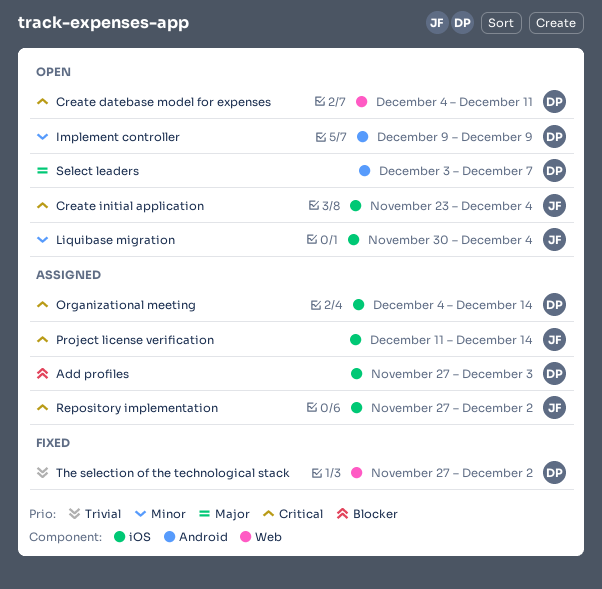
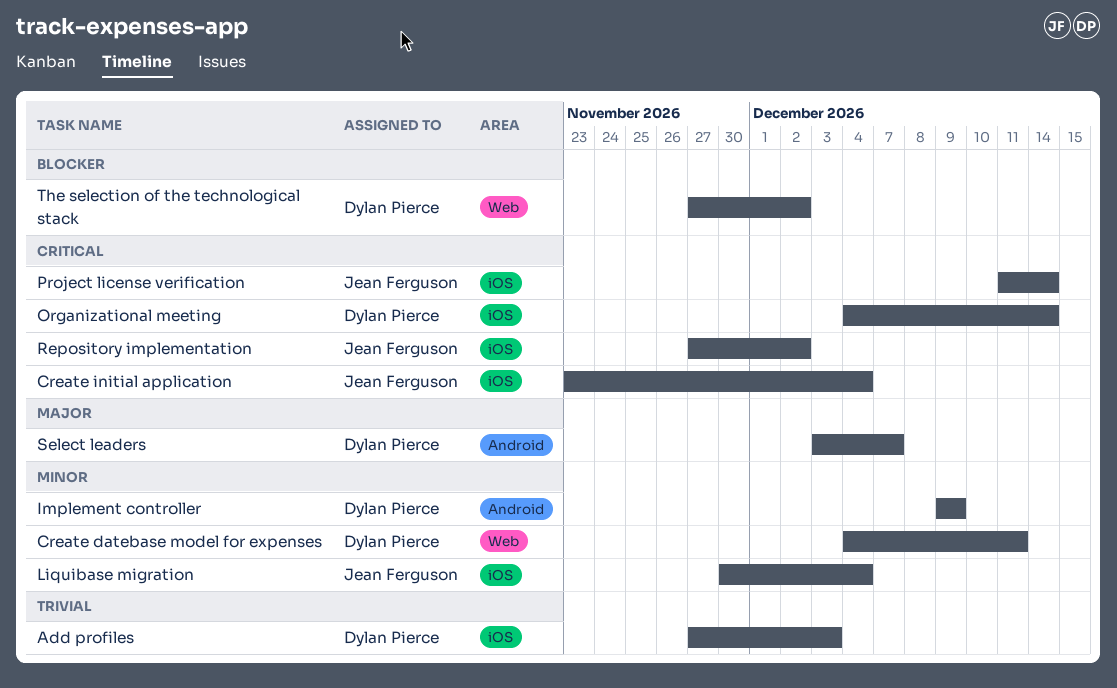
Add profiles, priority: Blocker -> Trivial
Create datebase model for expenses, priority: Critical -> Minor
The selection of the technological stack, priority: Trivial -> Blocker

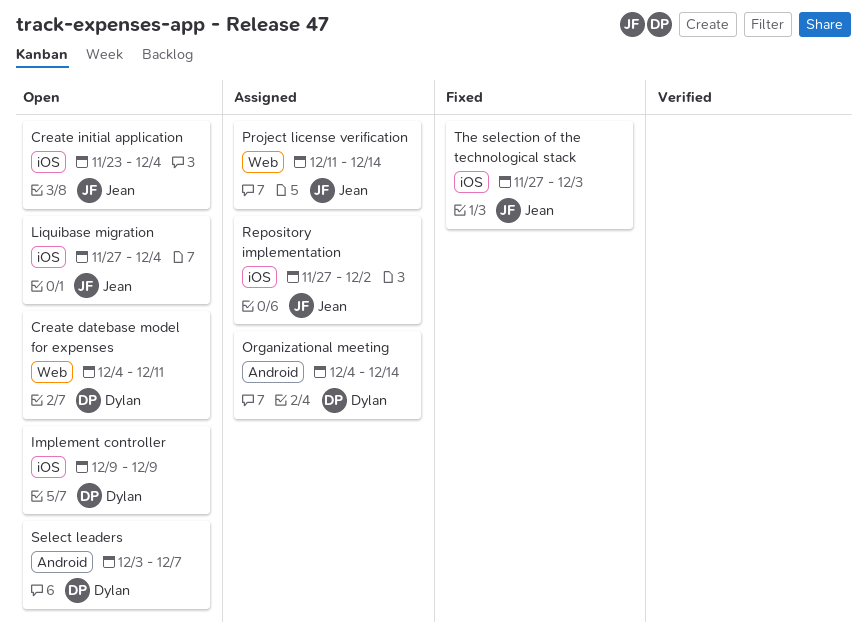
Add profiles: present -> none
Implement controller, label: Android -> iOS
Liquibase migration, start: Nov 30 -> Nov 27
Organizational meeting, label: iOS -> Android
Project license verification, label: iOS -> Web
The selection of the technological stack, owner: Dylan Pierce -> Jean Ferguson
The selection of the technological stack, label: Web -> iOS
The selection of the technological stack, due: Dec 2 -> Dec 3

